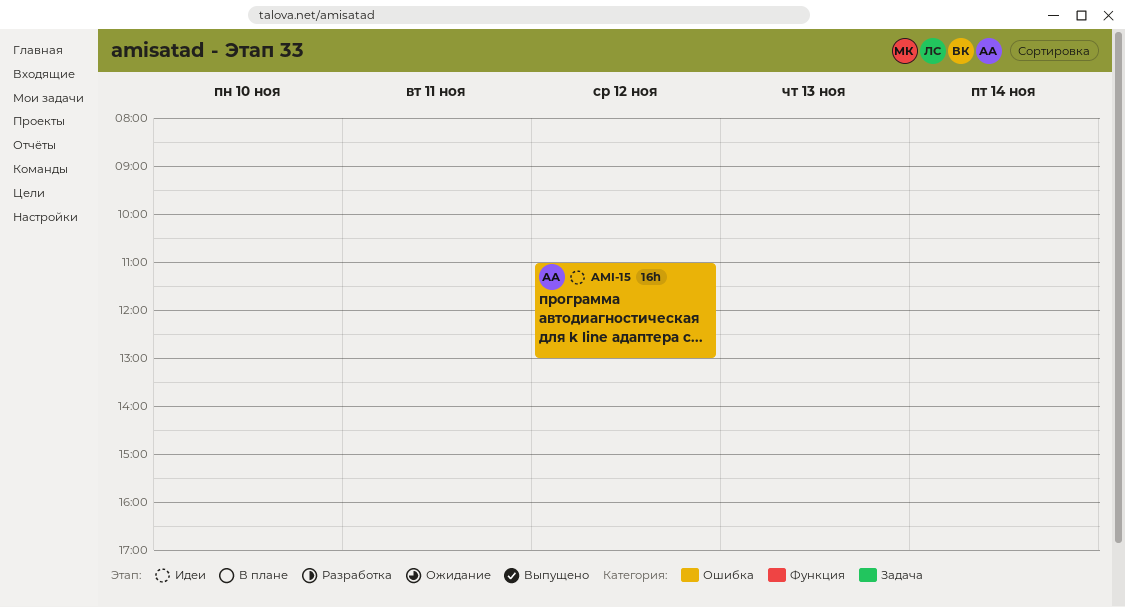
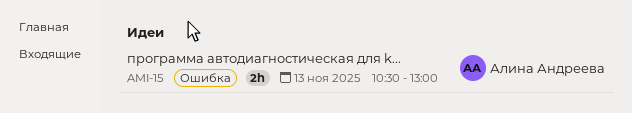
AMI-15, estimate: 16h -> 2h
AMI-15, day: Nov 12 -> Nov 13
AMI-15, begins: 11:00 -> 10:30

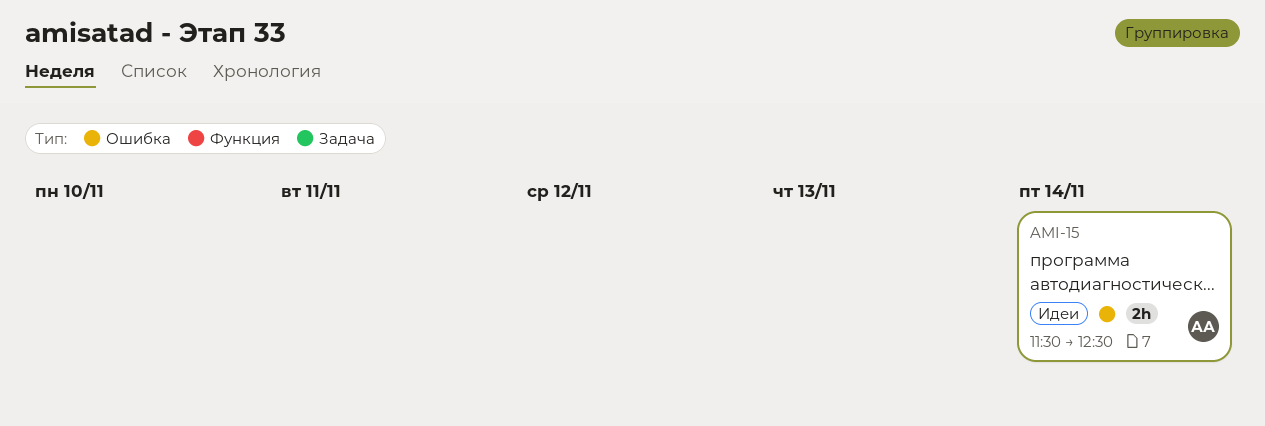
AMI-15, day: Nov 13 -> Nov 14
AMI-15, begins: 10:30 -> 11:30
AMI-15, ends: 13:00 -> 12:30

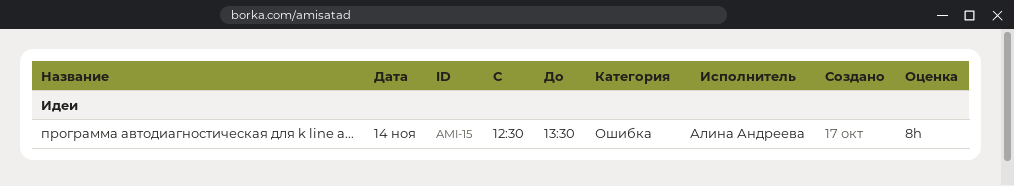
AMI-15, estimate: 2h -> 8h
AMI-15, begins: 11:30 -> 12:30
AMI-15, ends: 12:30 -> 13:30

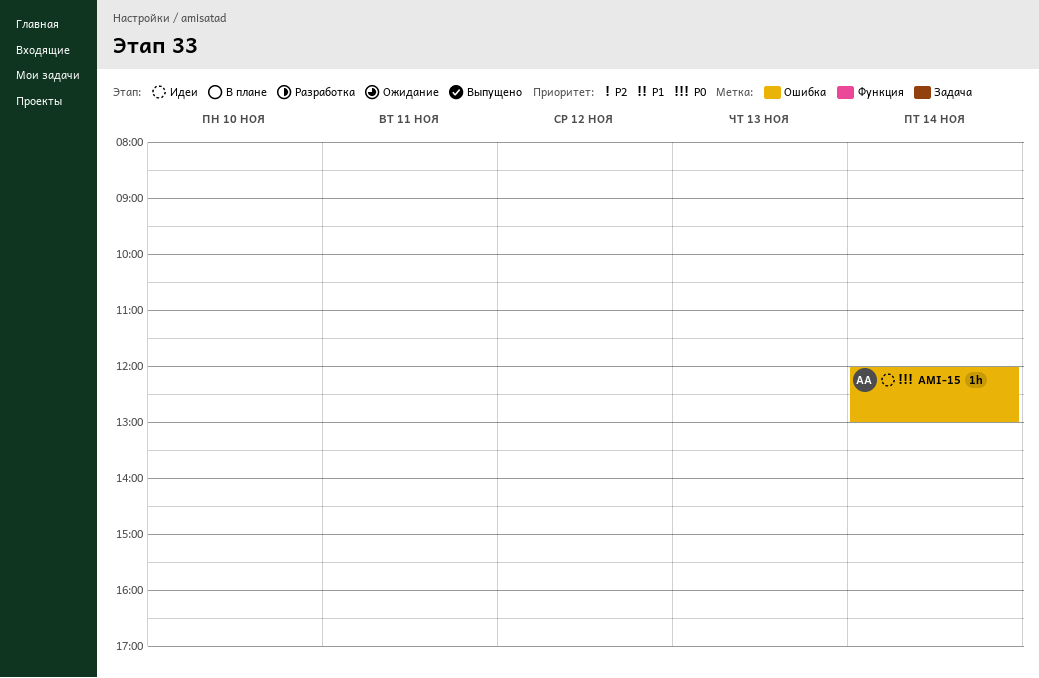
AMI-15, estimate: 8h -> 1h
AMI-15, begins: 12:30 -> 12:00
AMI-15, ends: 13:30 -> 13:00

